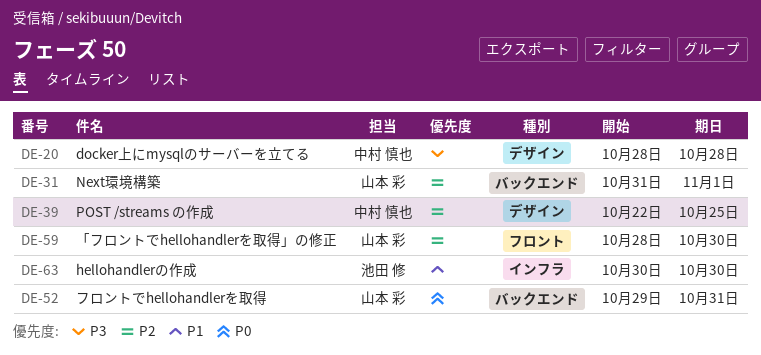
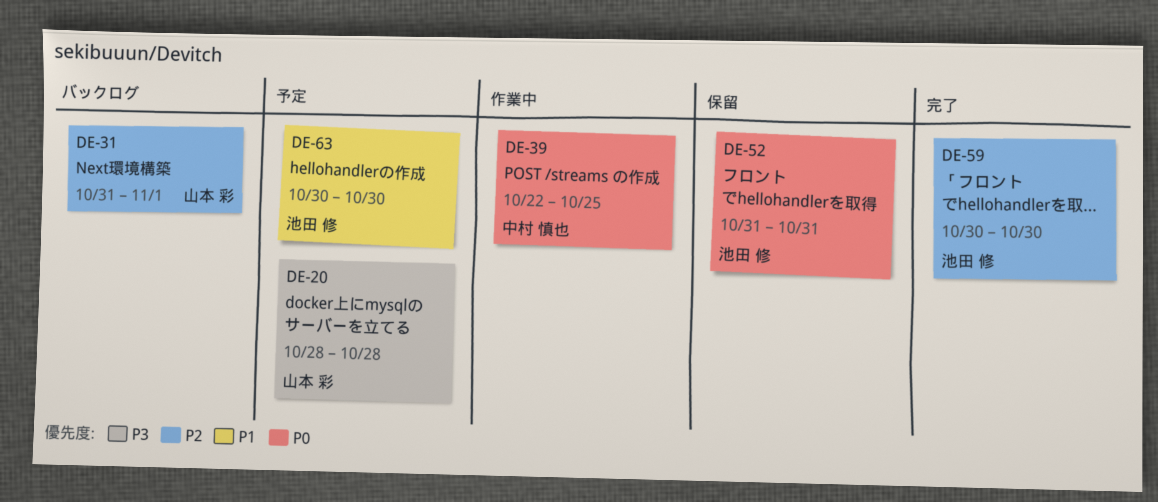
DE-20, owner: 中村 慎也 -> 山本 彩
DE-39, priority: P2 -> P0
DE-52, owner: 山本 彩 -> 池田 修
DE-52, start: Oct 29 -> Oct 31
DE-59, owner: 山本 彩 -> 池田 修
DE-59, start: Oct 28 -> Oct 30

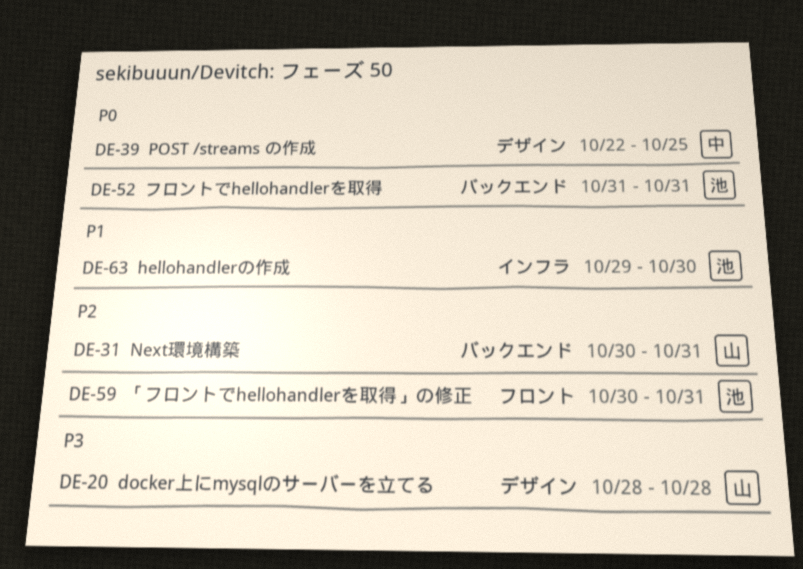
DE-31, start: Oct 31 -> Oct 30
DE-31, due: Nov 1 -> Oct 31
DE-59, due: Oct 30 -> Oct 31
DE-63, start: Oct 30 -> Oct 29

